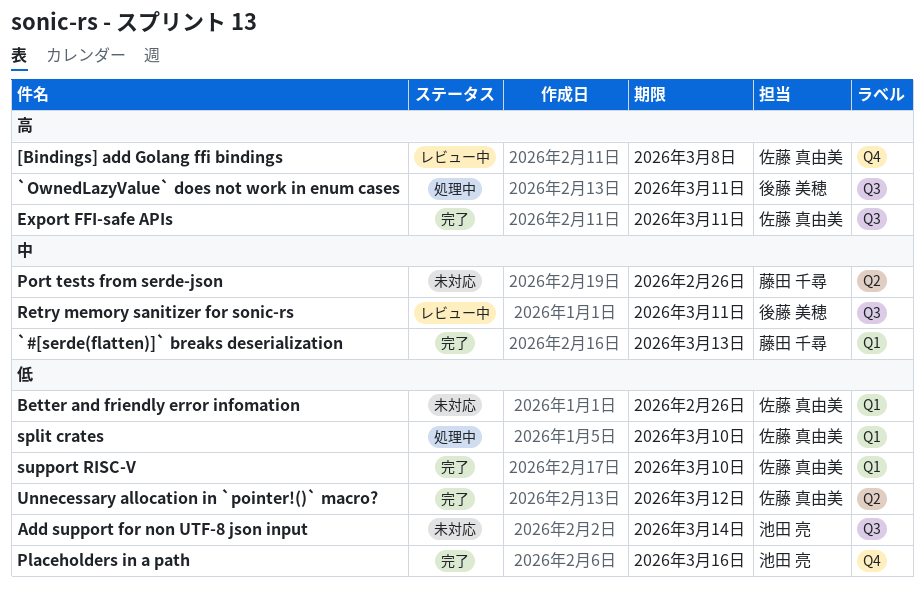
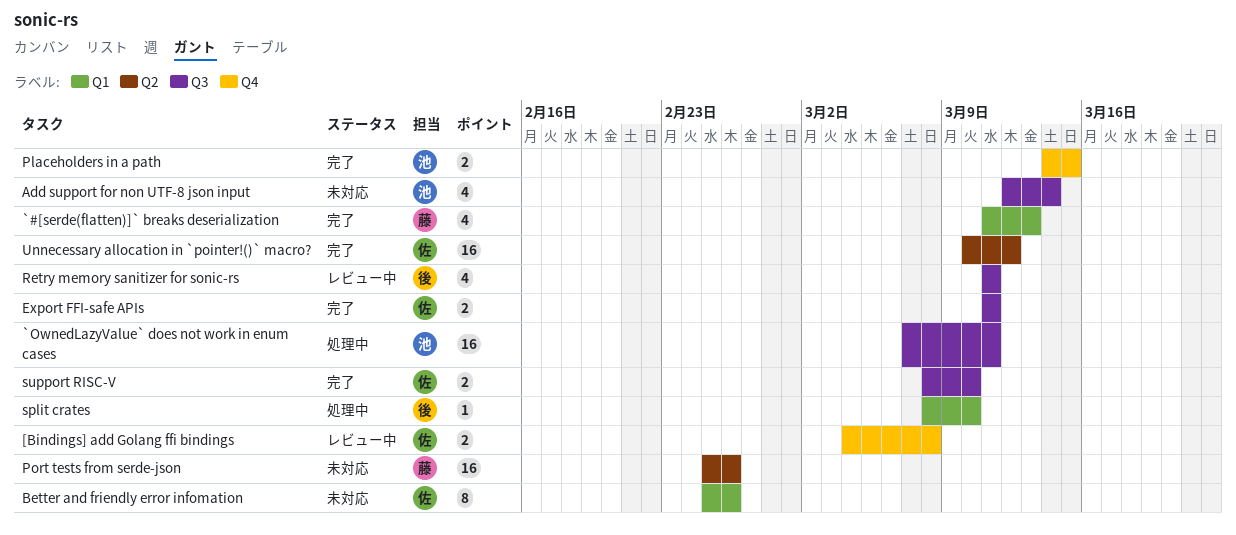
`OwnedLazyValue` does not work in enum cases, owner: 後藤 美穂 -> 池田 亮
Placeholders in a path, due: Mar 16 -> Mar 15
split crates, owner: 佐藤 真由美 -> 後藤 美穂
support RISC-V, label: Q1 -> Q3

